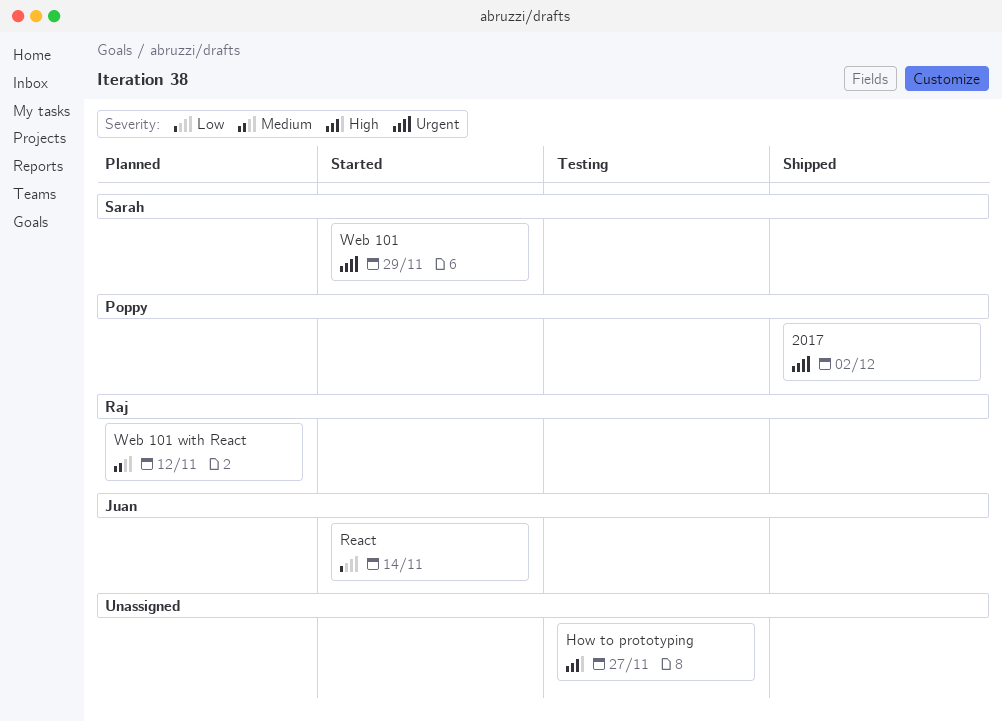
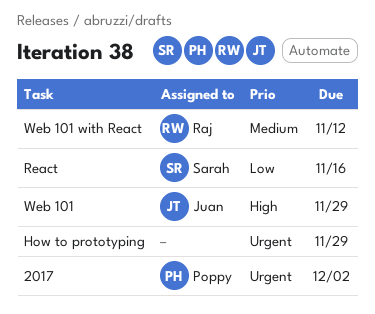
How to prototyping, priority: High -> Urgent
How to prototyping, due: Nov 27 -> Nov 29
React, owner: Juan -> Sarah
React, due: Nov 14 -> Nov 16
Web 101, owner: Sarah -> Juan
Web 101, priority: Urgent -> High

